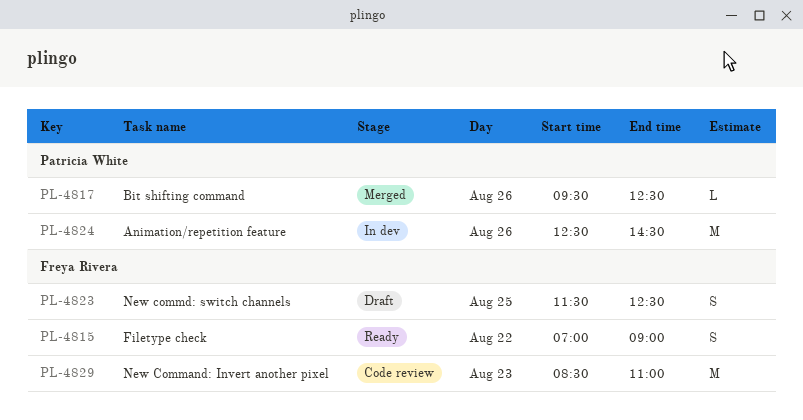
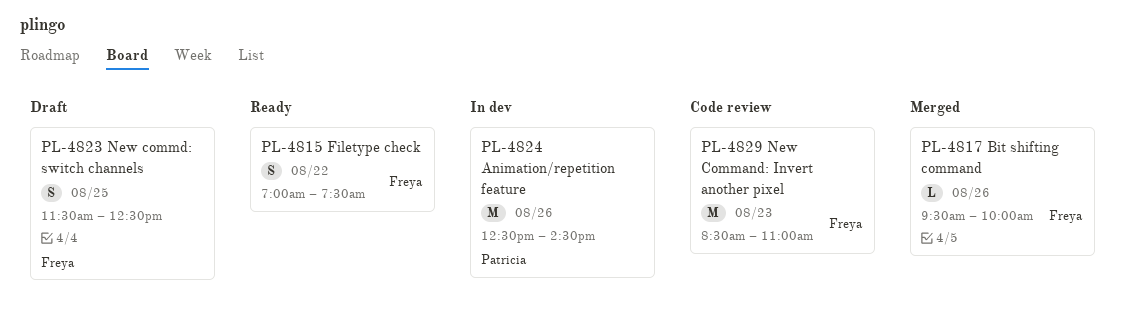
PL-4815, ends: 09:00 -> 07:30
PL-4817, owner: Patricia White -> Freya Rivera
PL-4817, ends: 12:30 -> 10:00

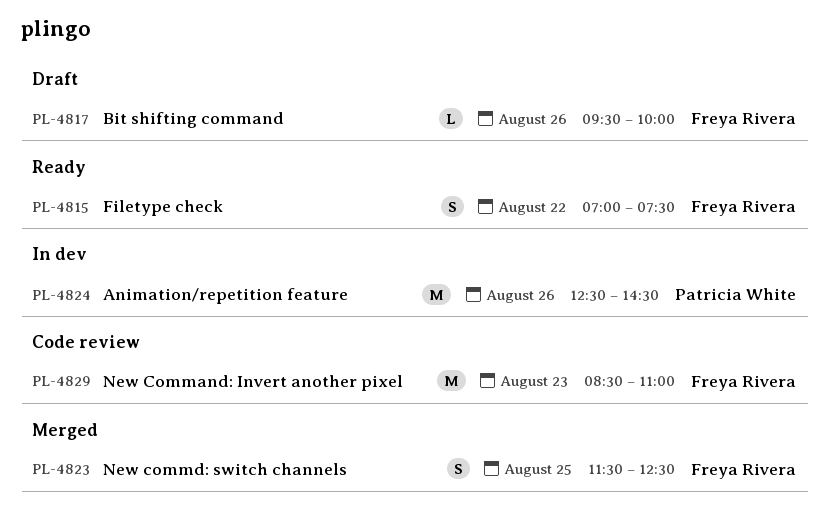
PL-4817, status: Merged -> Draft
PL-4823, status: Draft -> Merged

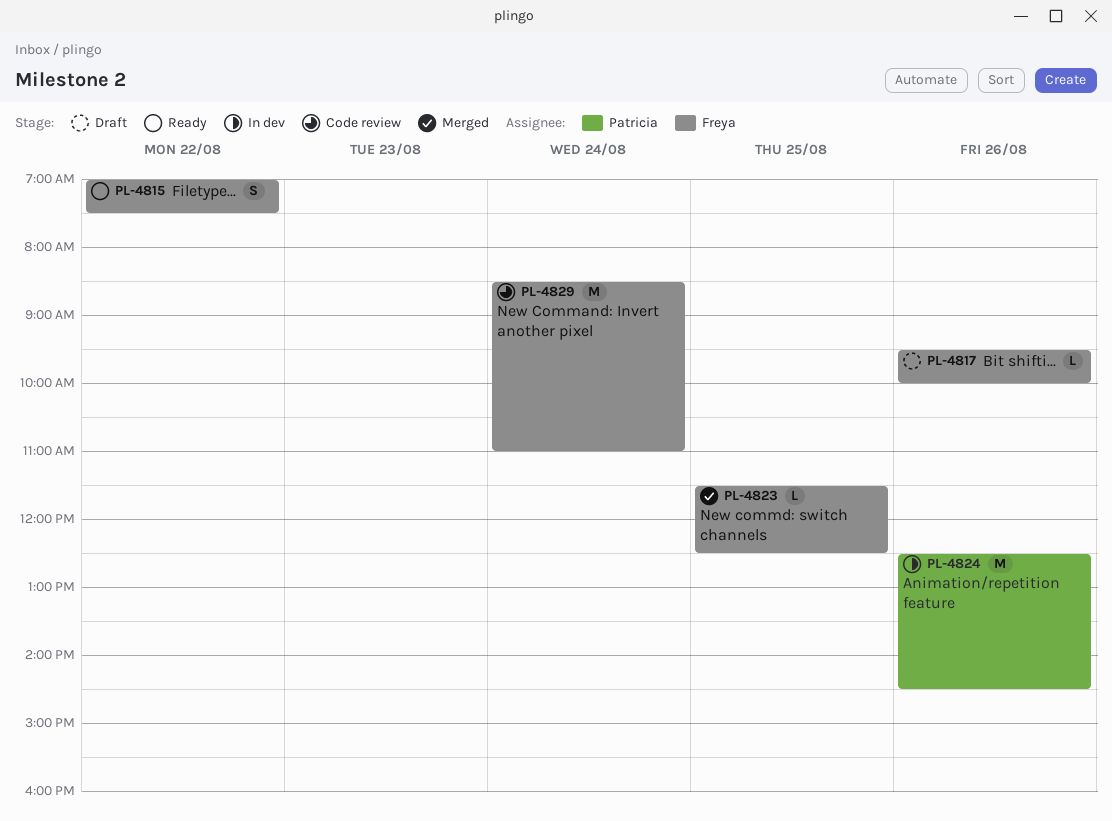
PL-4823, estimate: S -> L
PL-4829, day: Aug 23 -> Aug 24

